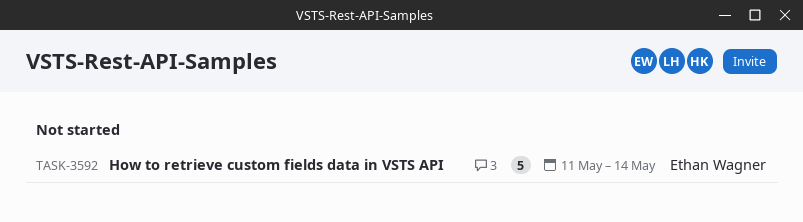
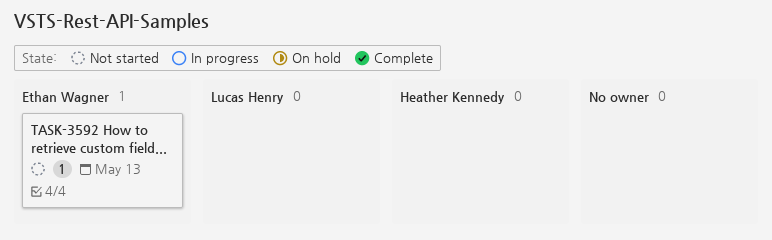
TASK-3592, estimate: 5 -> 1
TASK-3592, due: May 14 -> May 13

